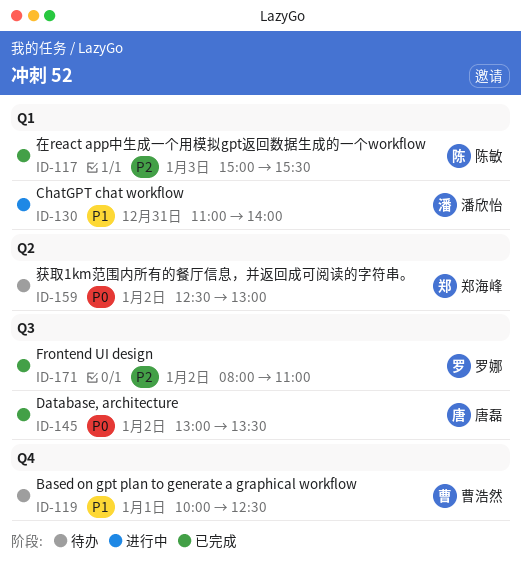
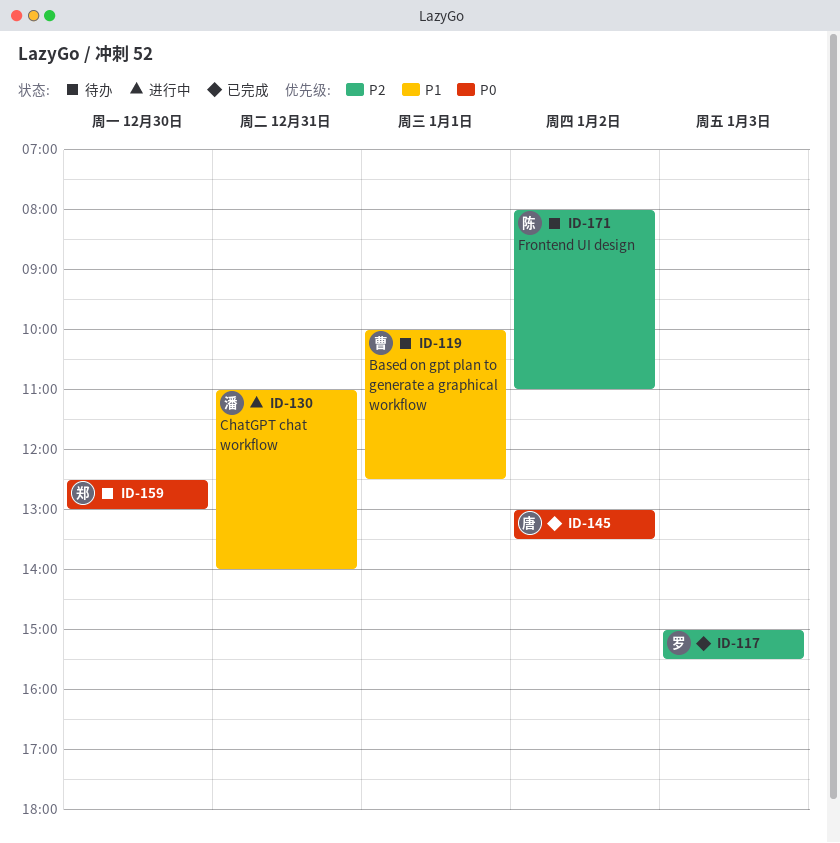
ID-117, owner: 陈敏 -> 罗娜
ID-159, day: Jan 2 -> Dec 30
ID-171, status: 已完成 -> 待办
ID-171, owner: 罗娜 -> 陈敏

